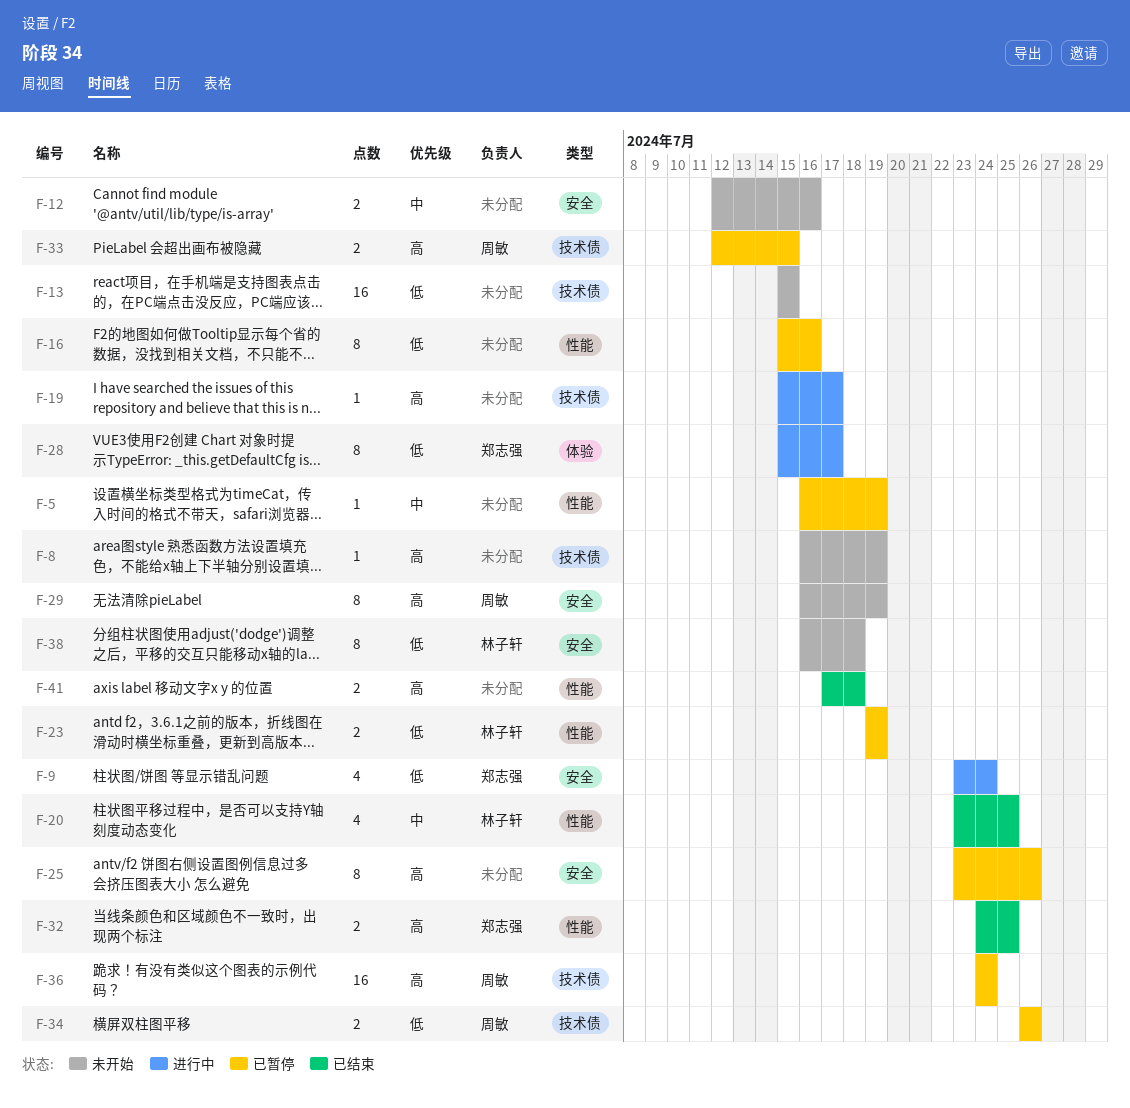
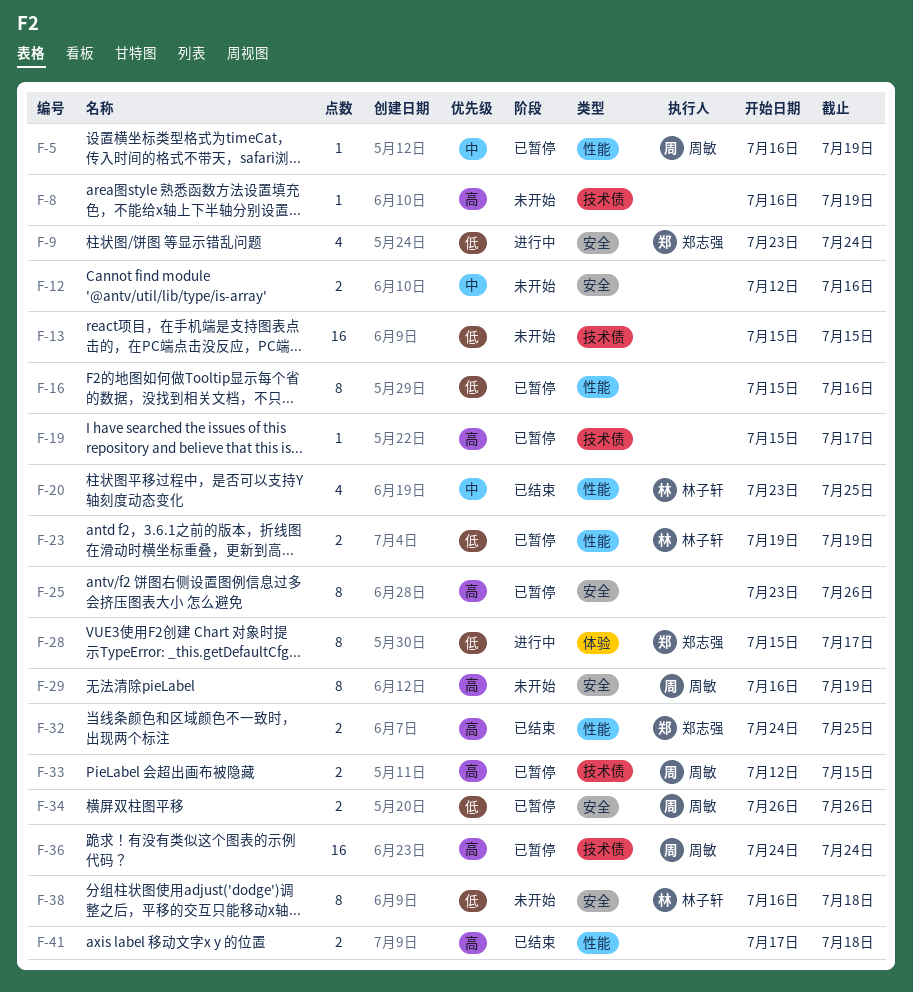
F-5, owner: none -> 周敏
F-19, status: 进行中 -> 已暂停
F-34, label: 技术债 -> 安全

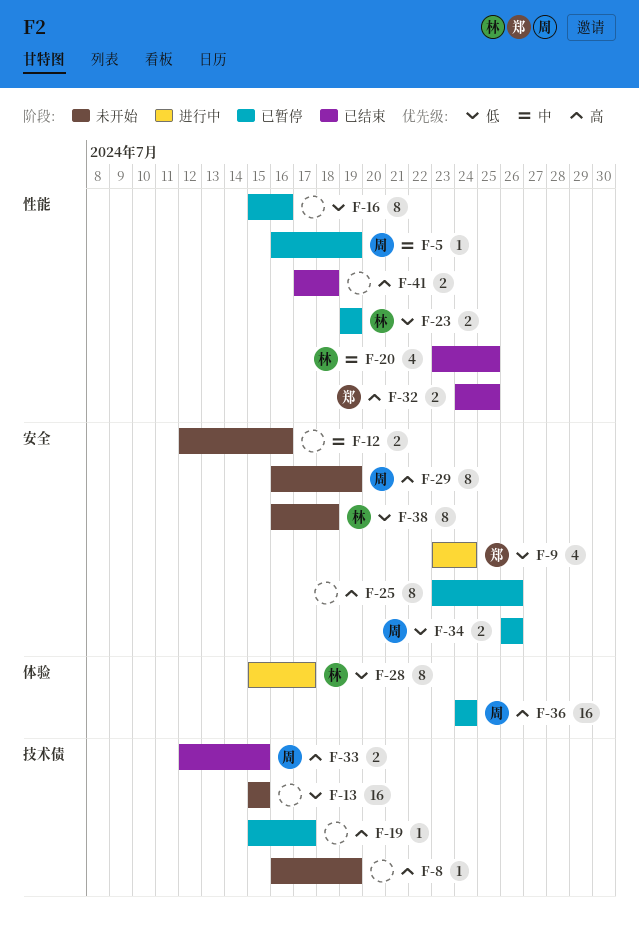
F-28, owner: 郑志强 -> 林子轩
F-33, status: 已暂停 -> 已结束
F-36, label: 技术债 -> 体验

